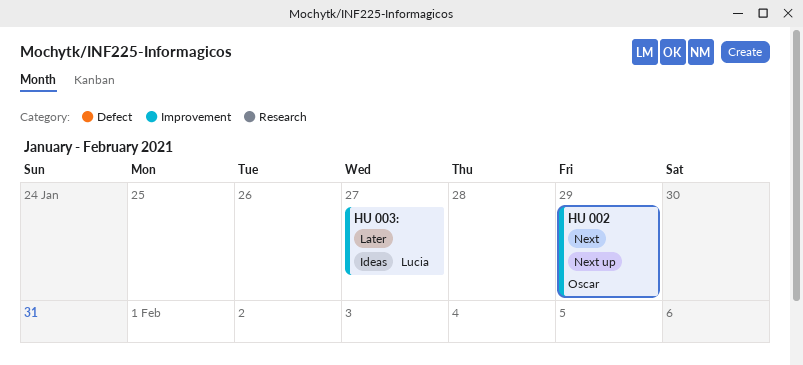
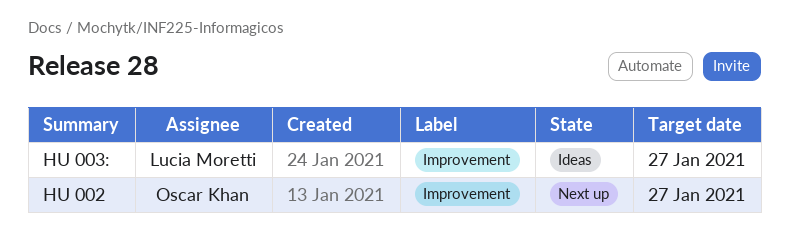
HU 002, due: Jan 29 -> Jan 27

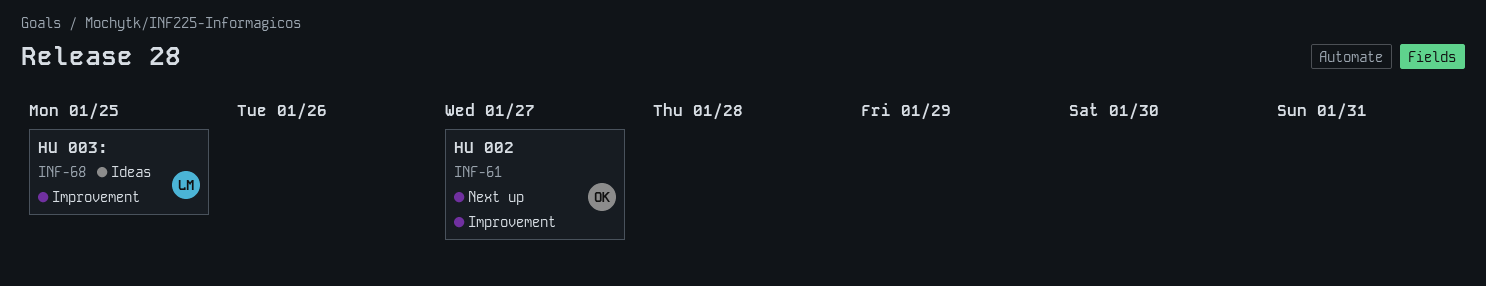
HU 003:, due: Jan 27 -> Jan 25

